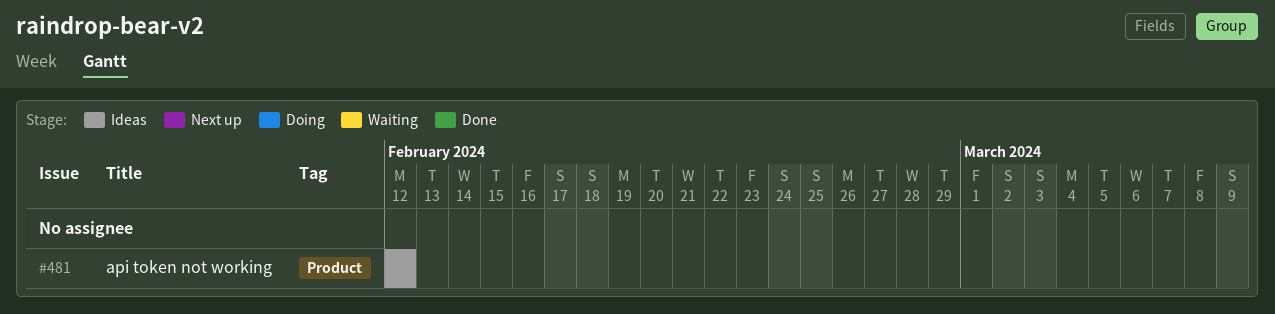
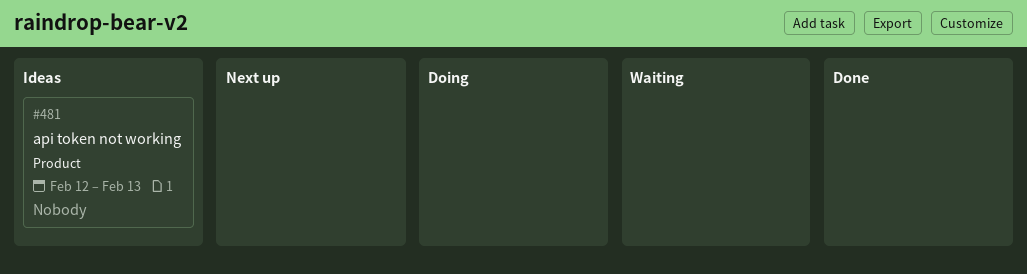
#481, due: Feb 12 -> Feb 13

